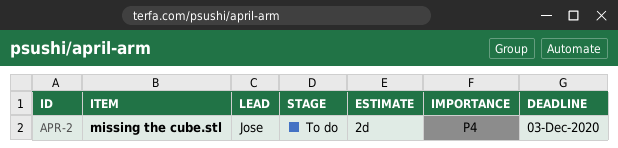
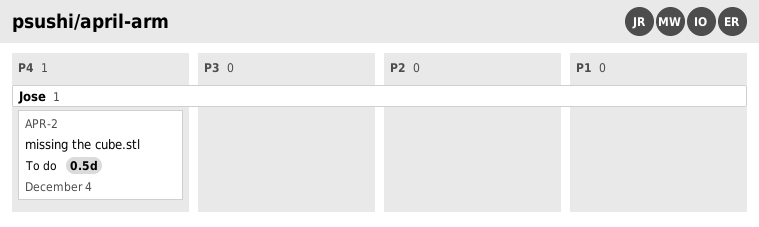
APR-2, estimate: 2d -> 0.5d
APR-2, due: Dec 3 -> Dec 4

